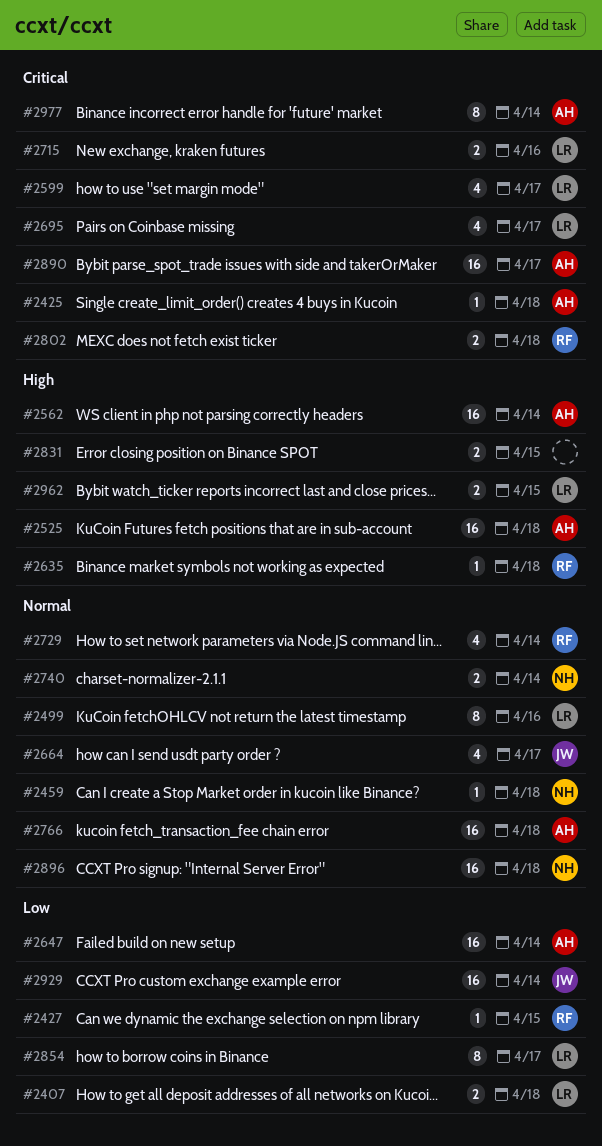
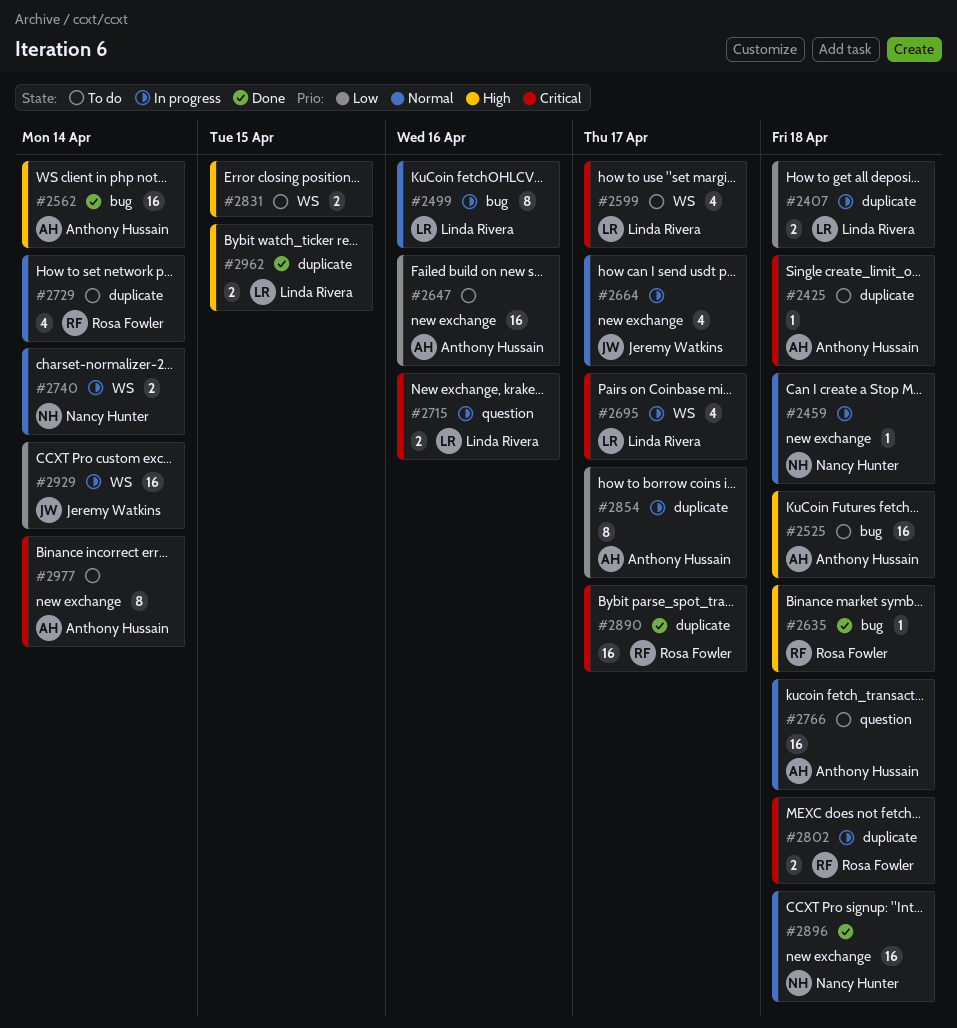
#2427: present -> none
#2647, due: Apr 14 -> Apr 16
#2854, owner: Linda Rivera -> Anthony Hussain
#2890, owner: Anthony Hussain -> Rosa Fowler

